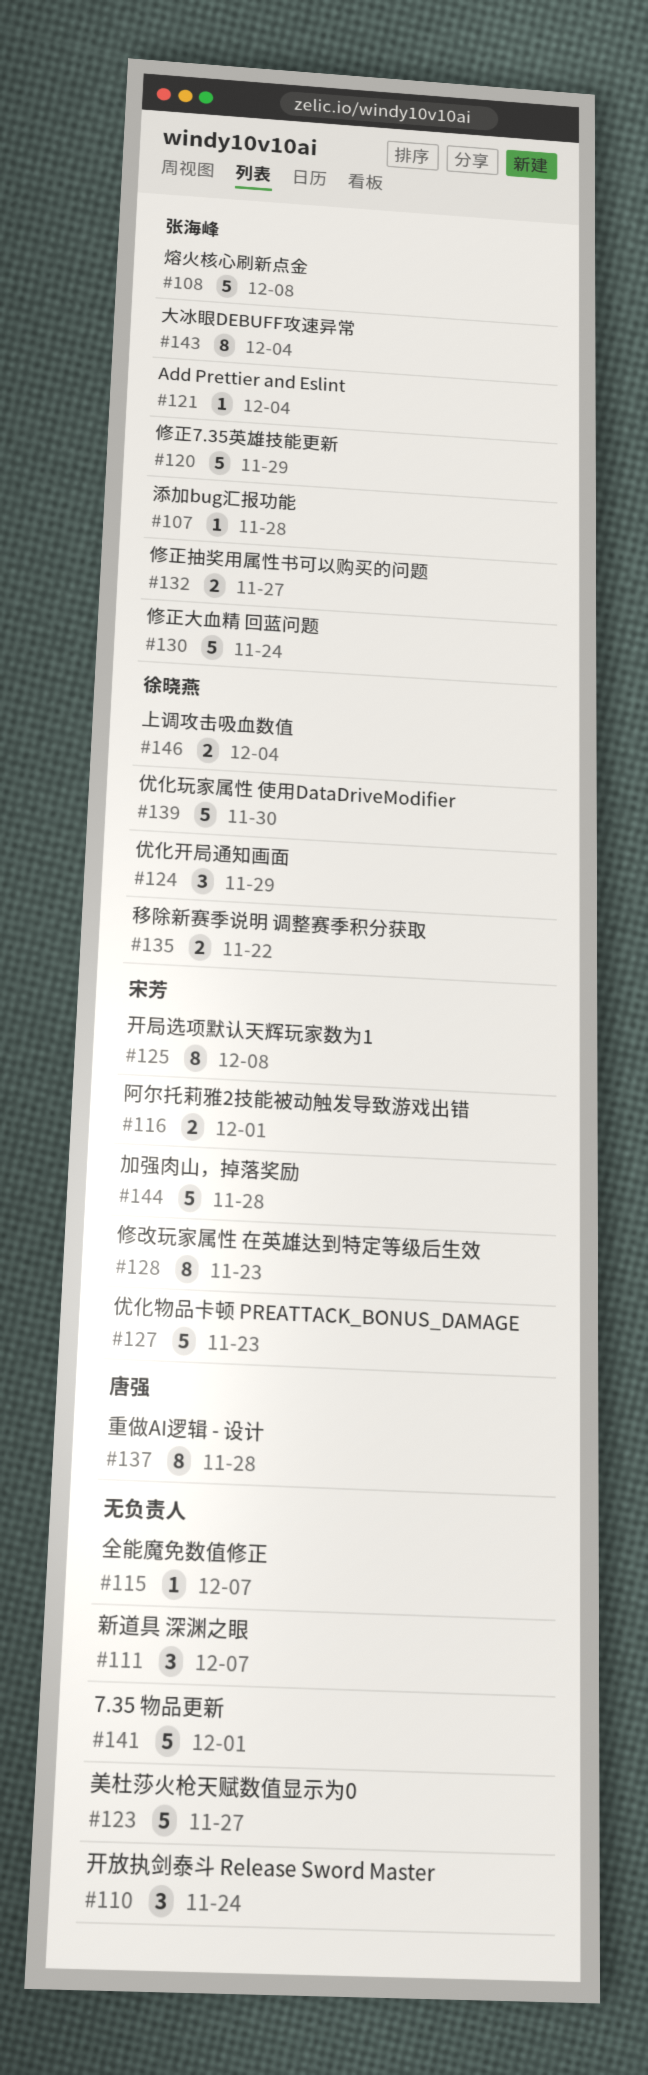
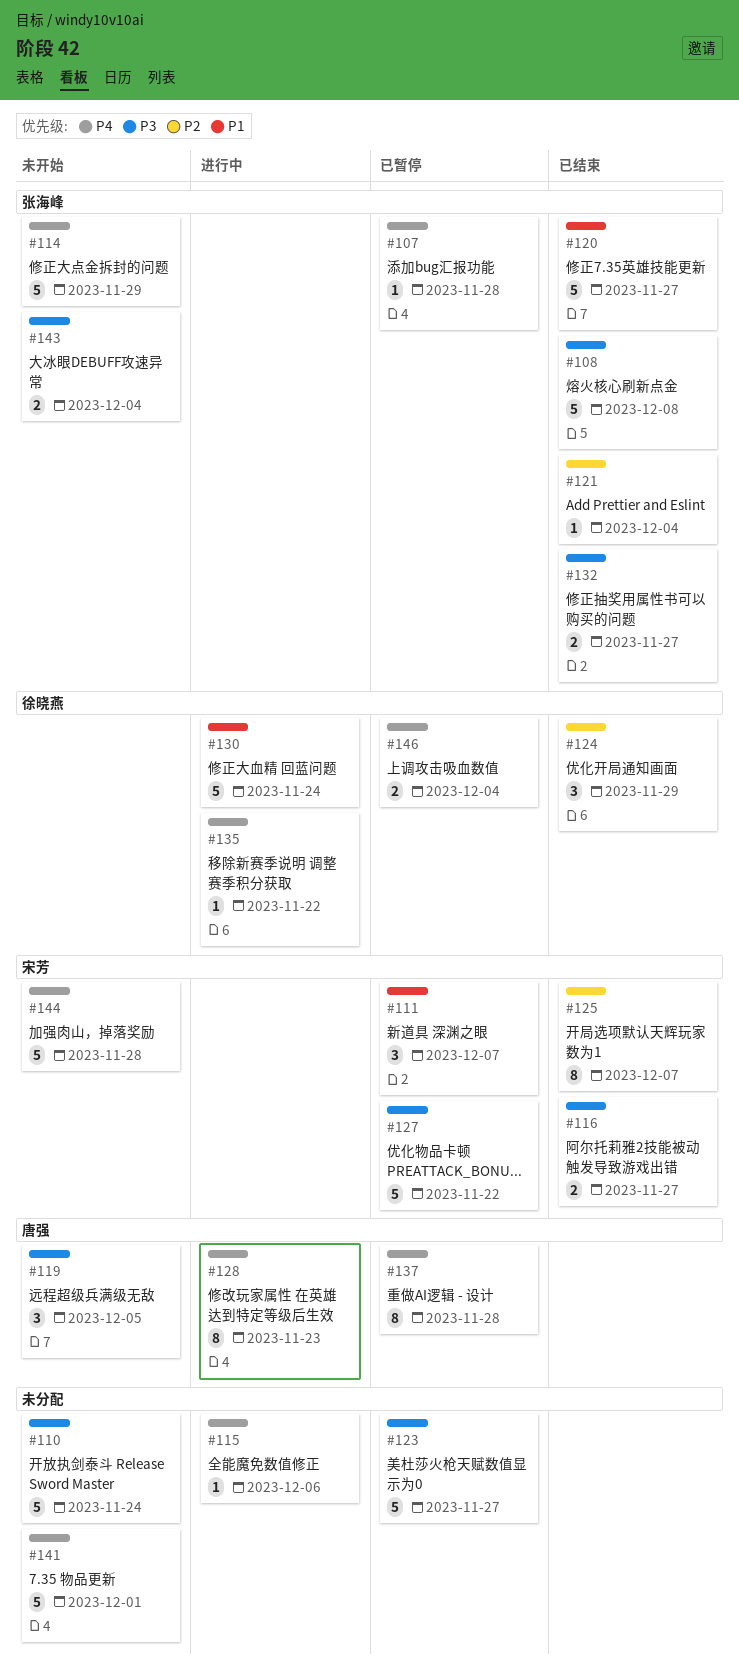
#110, estimate: 3 -> 5
#111, owner: none -> 宋芳
#114: none -> present
#115, due: Dec 7 -> Dec 6
#116, due: Dec 1 -> Nov 27
#119: none -> present
#120, due: Nov 29 -> Nov 27
#125, due: Dec 8 -> Dec 7
#127, due: Nov 23 -> Nov 22
#128, owner: 宋芳 -> 唐强
#130, owner: 张海峰 -> 徐晓燕
#135, estimate: 2 -> 1
#139: present -> none
#143, estimate: 8 -> 2

